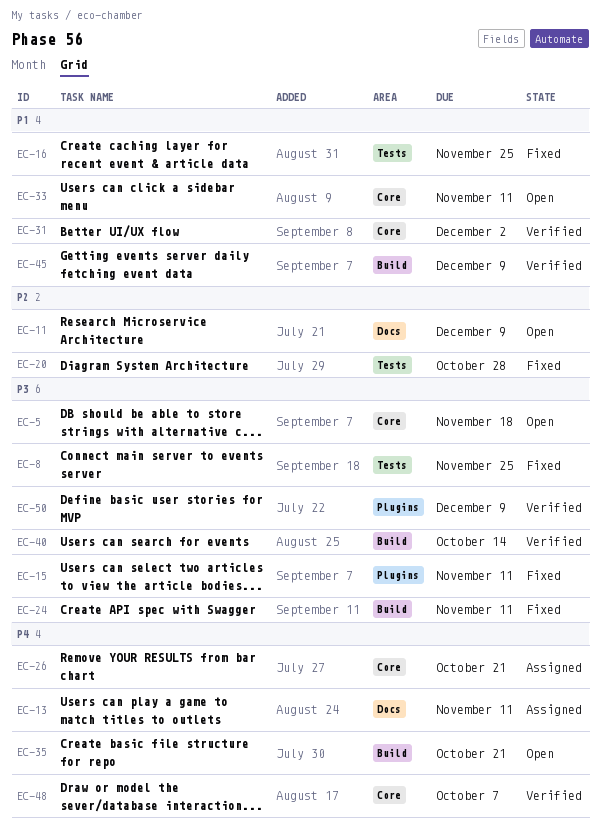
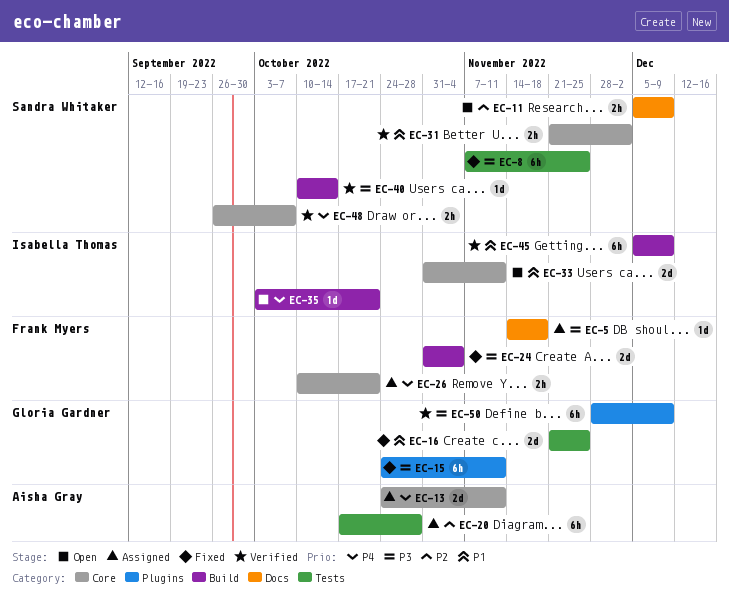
EC-5, status: Open -> Assigned
EC-5, label: Core -> Docs
EC-13, label: Docs -> Core
EC-20, status: Fixed -> Assigned
EC-24, due: Nov 11 -> Nov 4

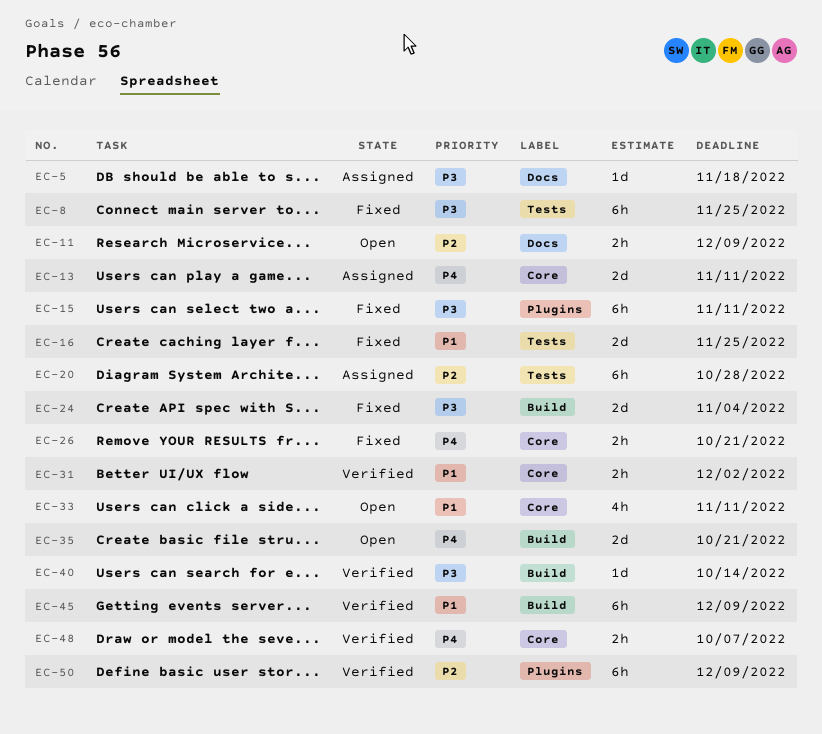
EC-26, status: Assigned -> Fixed
EC-33, estimate: 2d -> 4h
EC-35, estimate: 1d -> 2d
EC-50, priority: P3 -> P2

